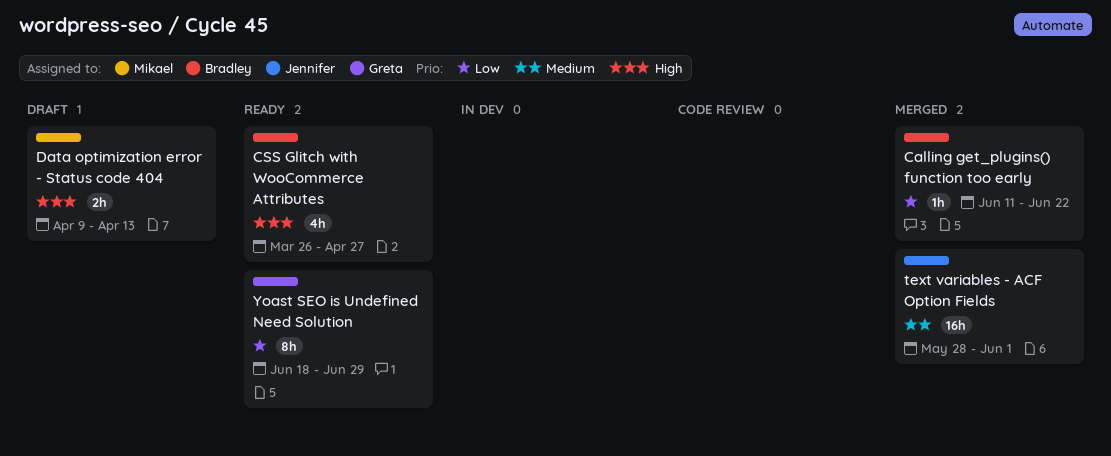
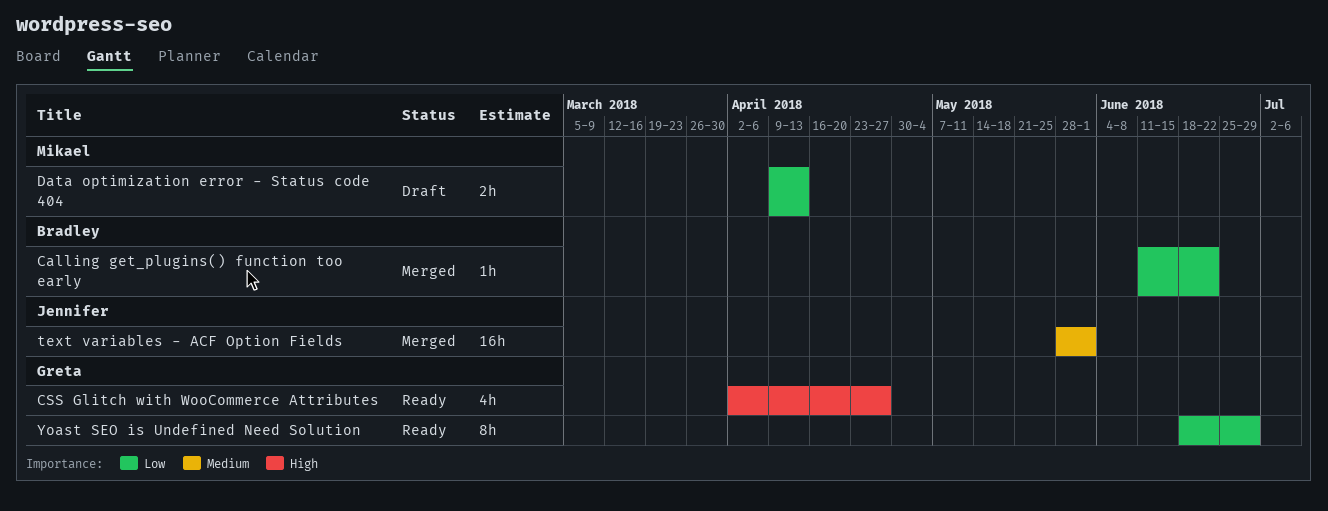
CSS Glitch with WooCommerce Attributes, owner: Bradley -> Greta
CSS Glitch with WooCommerce Attributes, start: Mar 26 -> Apr 2
Data optimization error - Status code 404, priority: High -> Low

